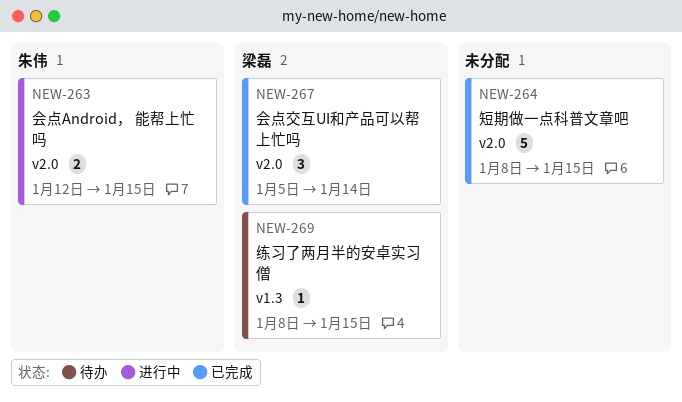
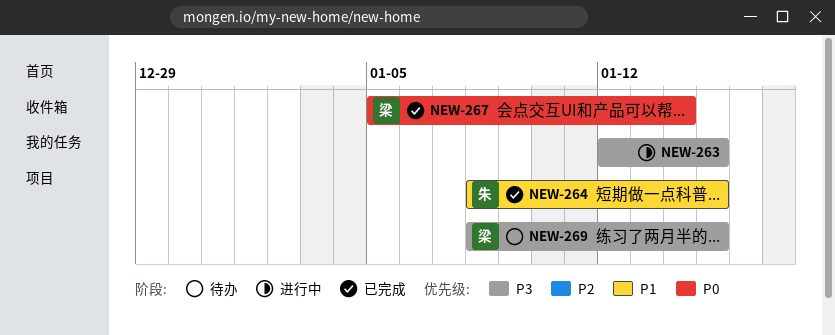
NEW-263, owner: 朱伟 -> none
NEW-264, owner: none -> 朱伟

